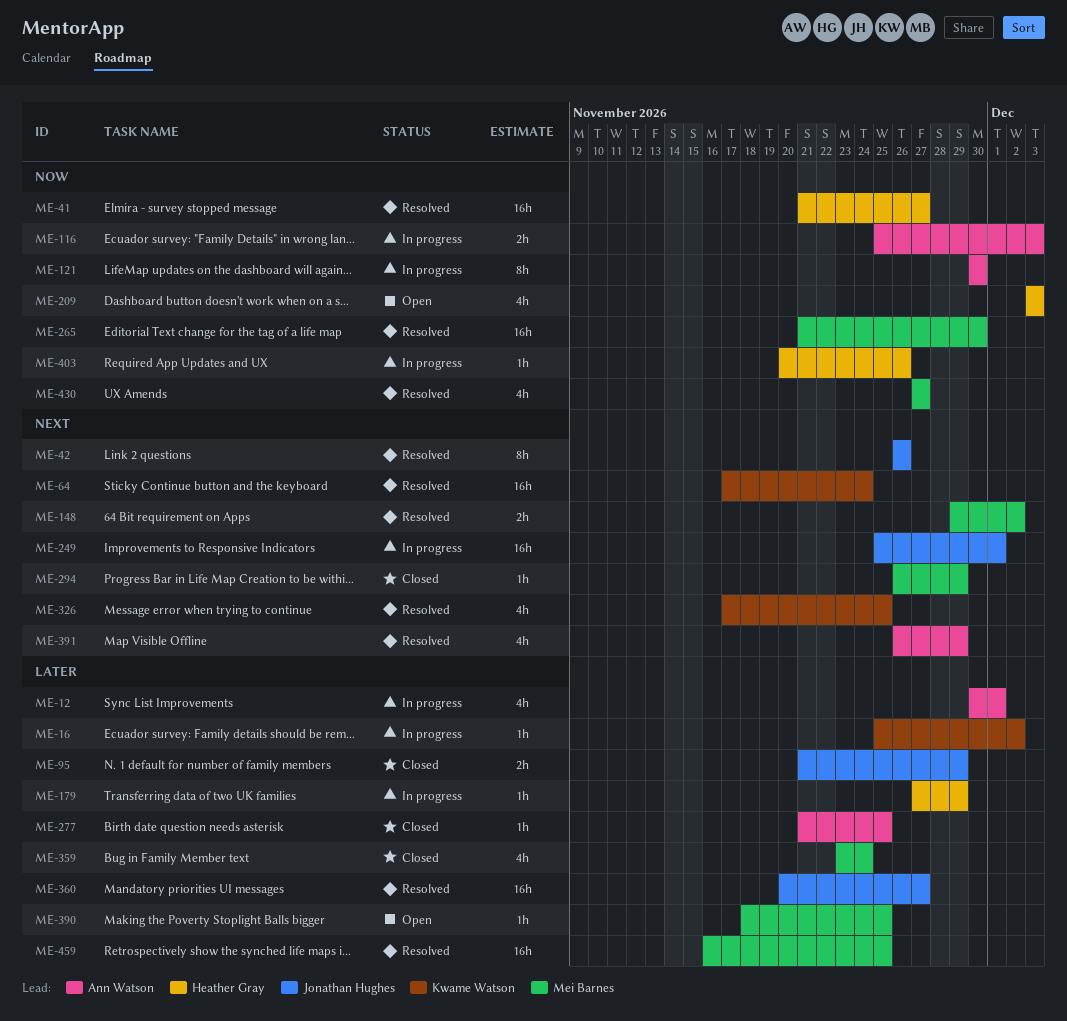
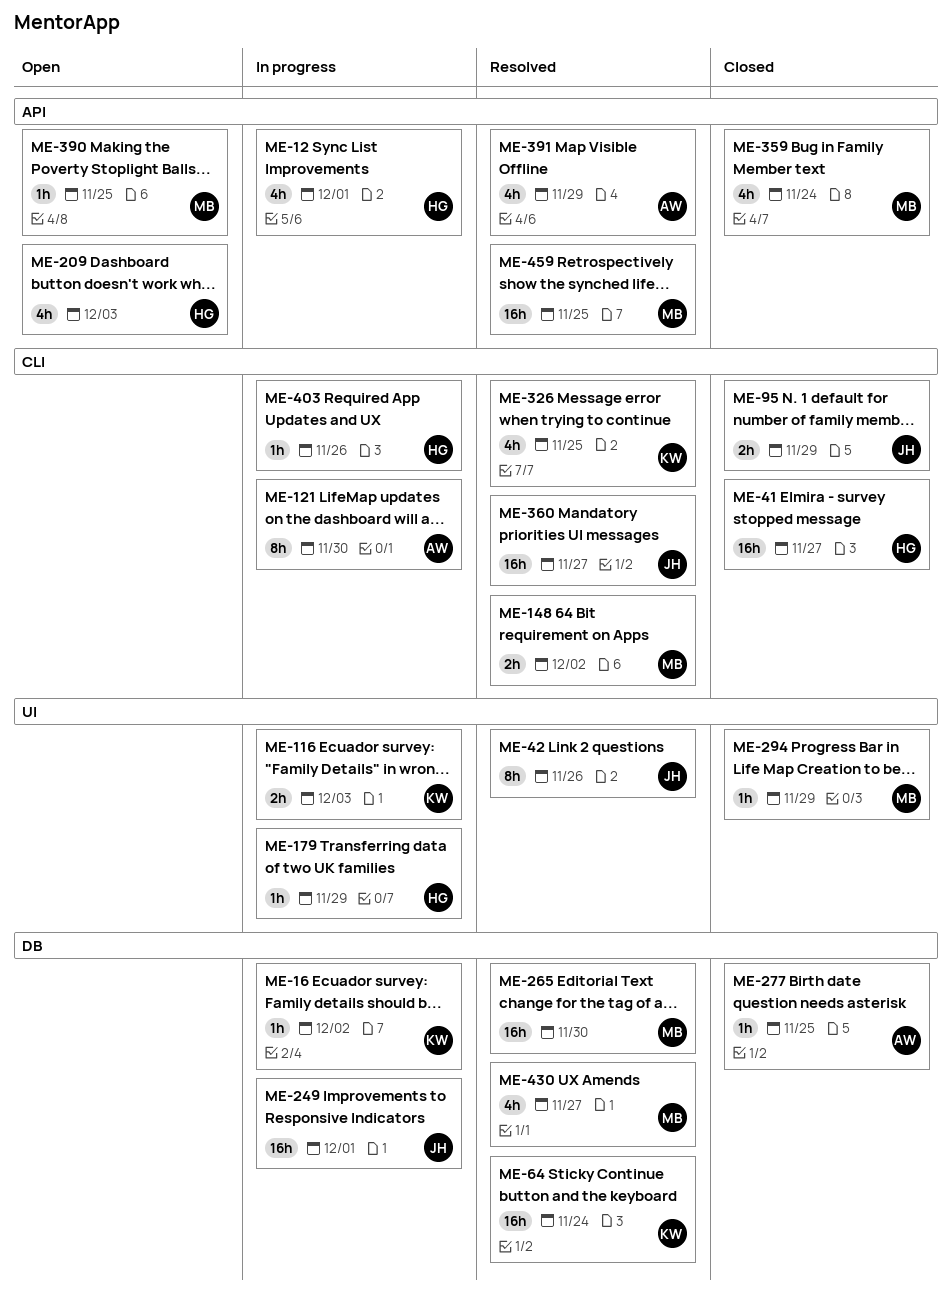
ME-12, owner: Ann Watson -> Heather Gray
ME-41, status: Resolved -> Closed
ME-116, owner: Ann Watson -> Kwame Watson

